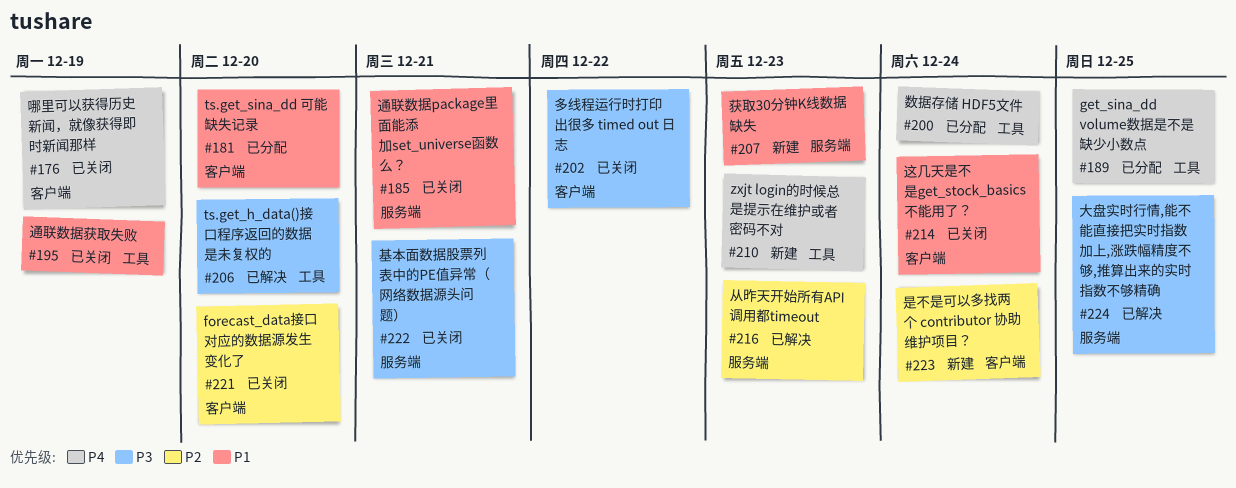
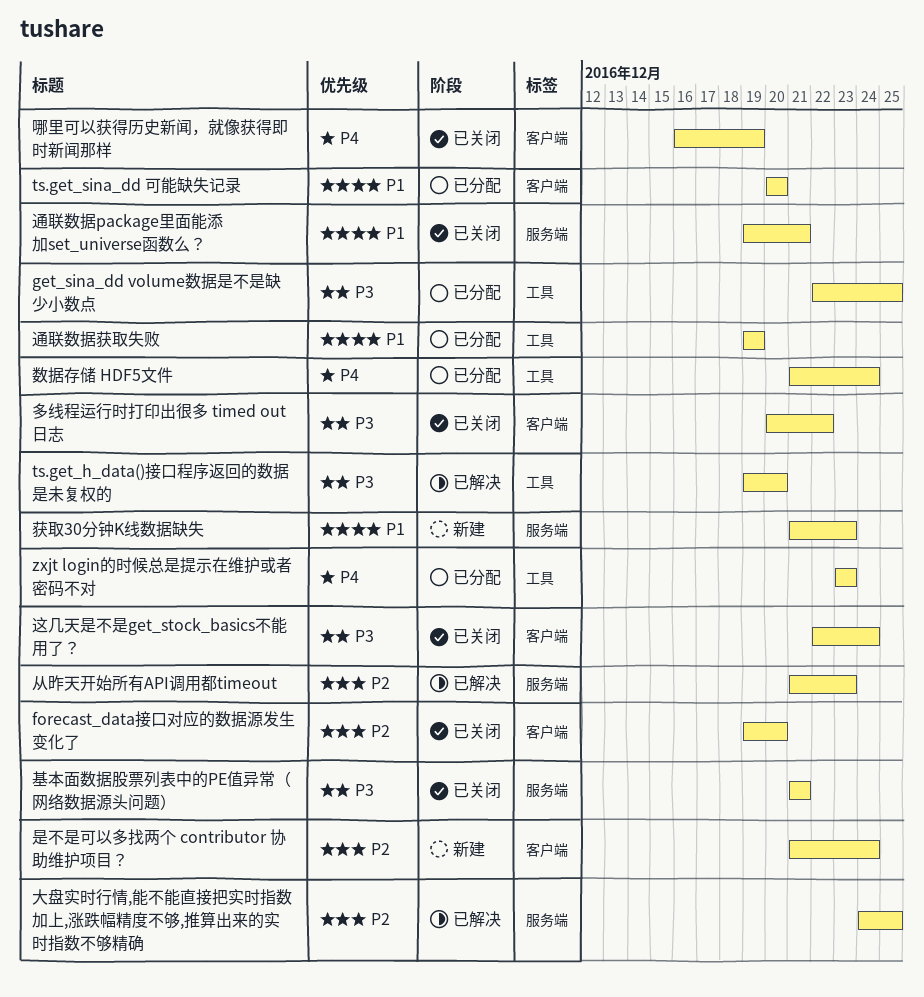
get_sina_dd volume数据是不是缺少小数点, priority: P4 -> P3
zxjt login的时候总是提示在维护或者密码不对, status: 新建 -> 已分配
大盘实时行情,能不能直接把实时指数加上,涨跌幅精度不够,推算出来的实时指数不够精确, priority: P3 -> P2
这几天是不是get_stock_basics不能用了？, priority: P1 -> P3
通联数据获取失败, status: 已关闭 -> 已分配

